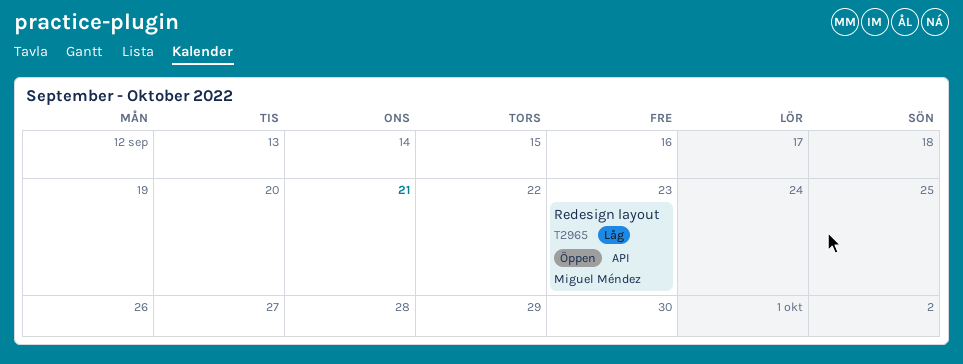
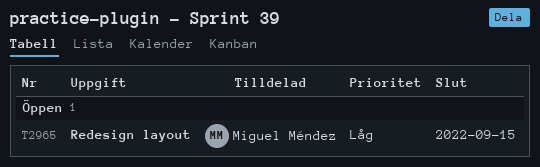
T2965, due: Sep 23 -> Sep 15

